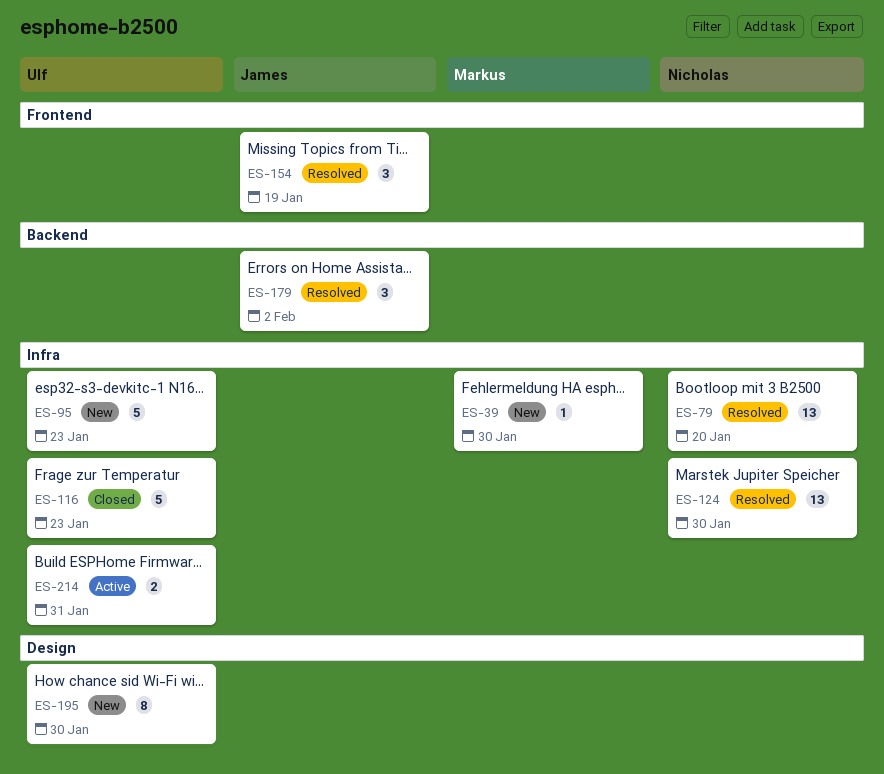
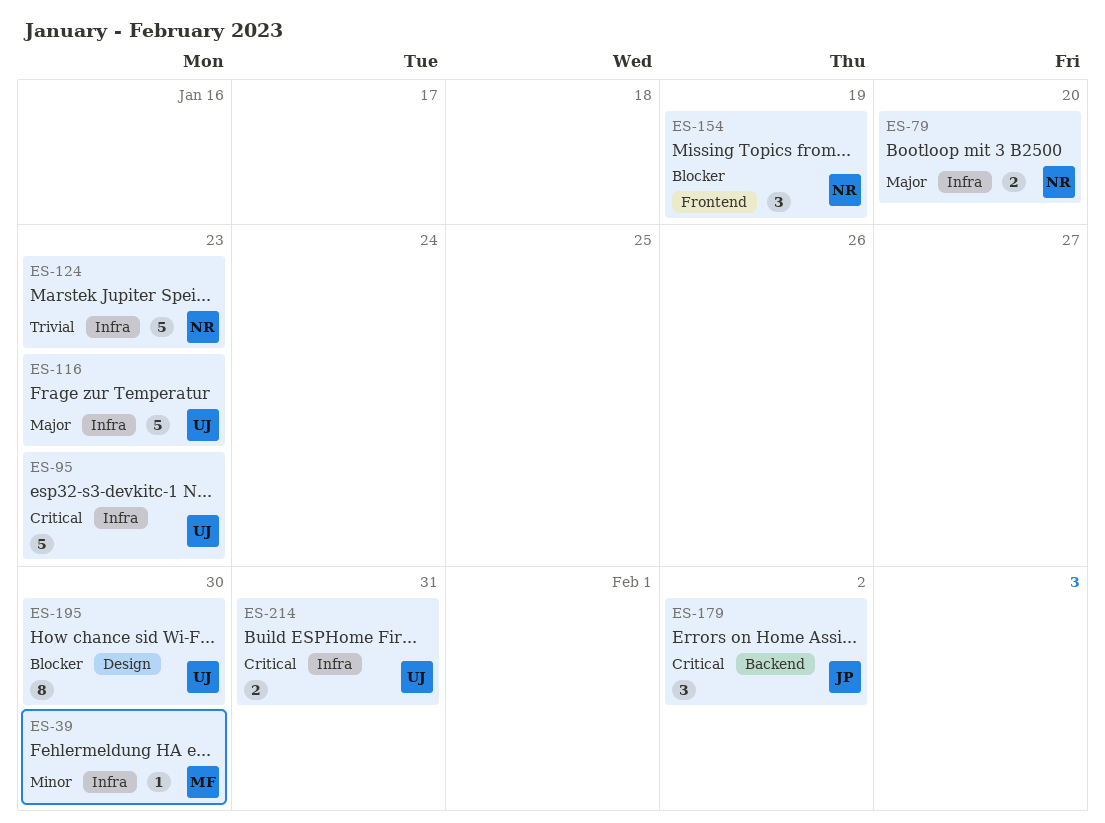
ES-79, estimate: 13 -> 2
ES-124, estimate: 13 -> 5
ES-124, due: Jan 30 -> Jan 23
ES-154, owner: James -> Nicholas

